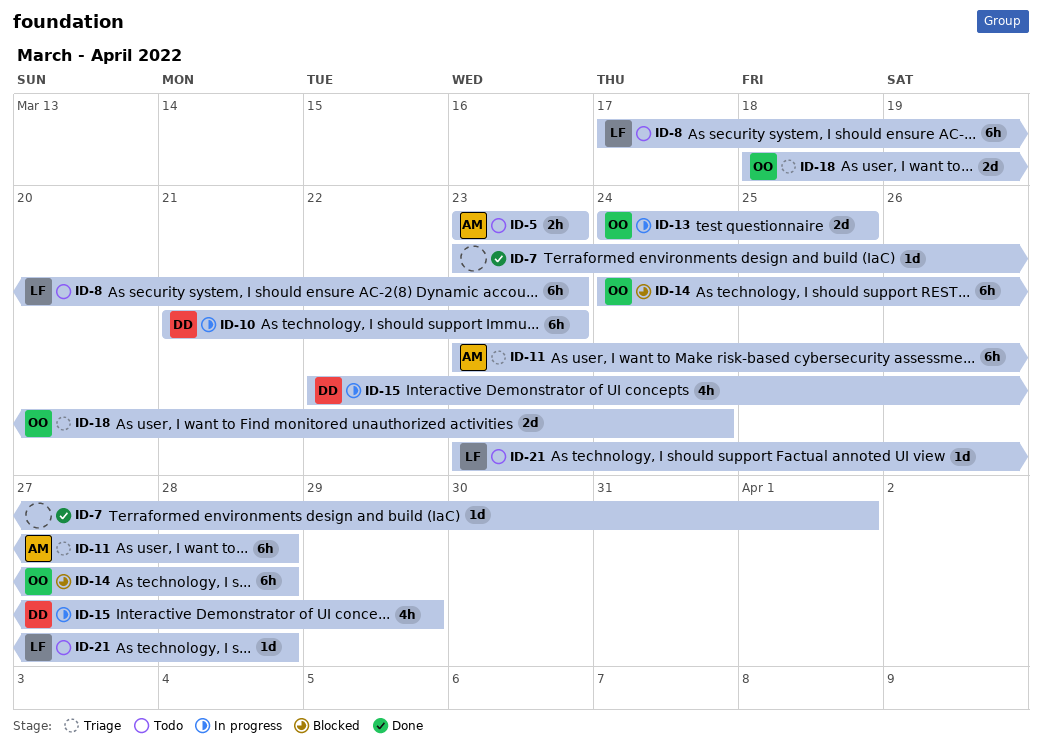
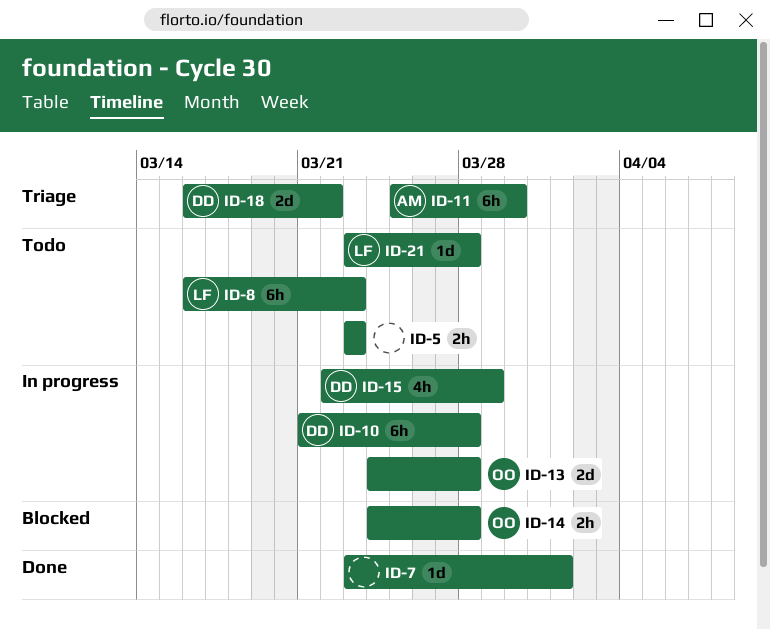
ID-5, owner: AM -> none
ID-8, start: Mar 17 -> Mar 16
ID-10, due: Mar 23 -> Mar 28
ID-11, start: Mar 23 -> Mar 25
ID-11, due: Mar 28 -> Mar 30
ID-13, due: Mar 25 -> Mar 28
ID-14, estimate: 6h -> 2h
ID-18, owner: OO -> DD
ID-18, start: Mar 18 -> Mar 16
ID-18, due: Mar 24 -> Mar 22

